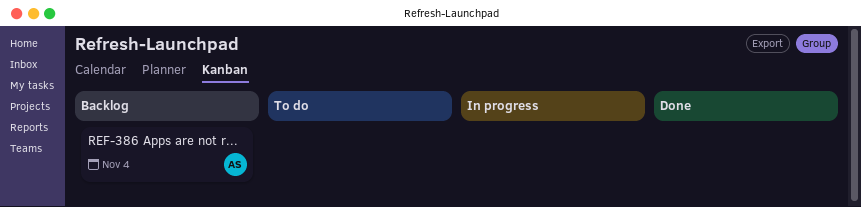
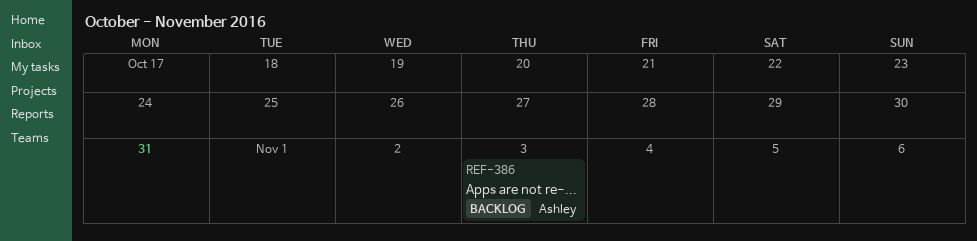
REF-386, due: Nov 4 -> Nov 3

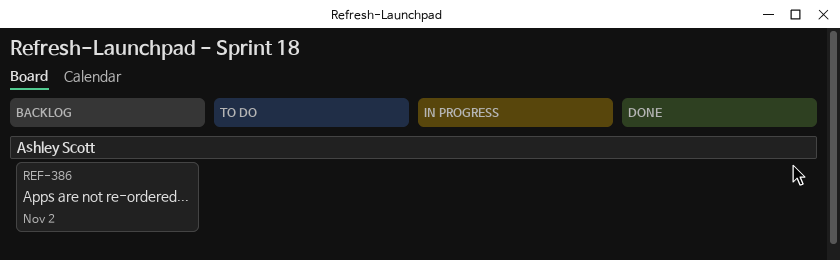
REF-386, due: Nov 3 -> Nov 2

